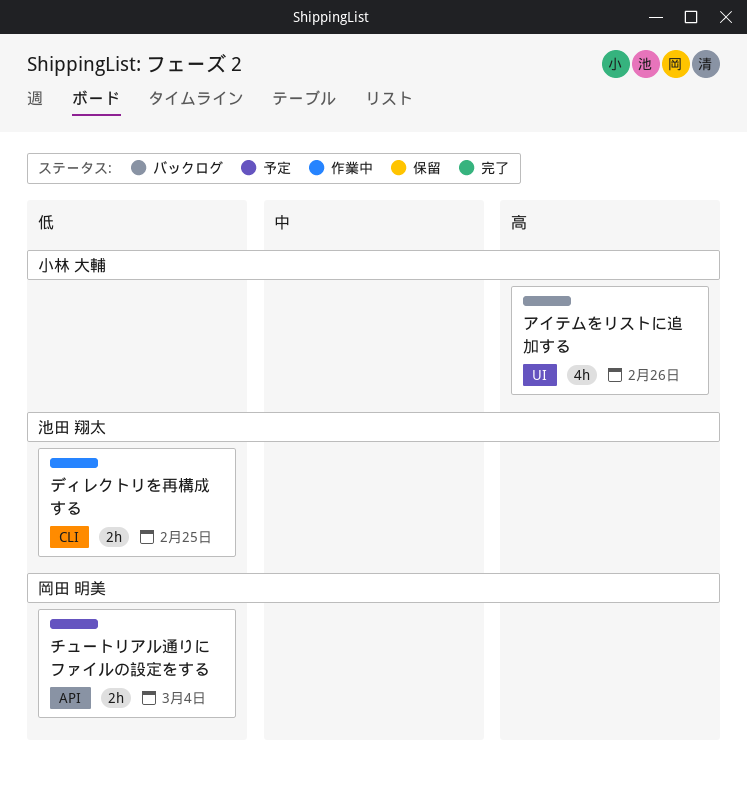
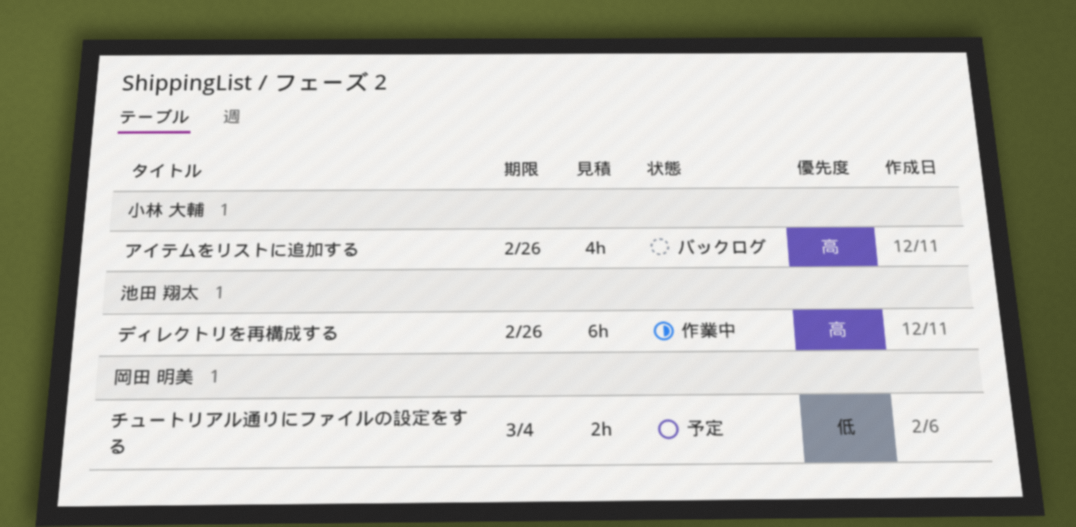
ディレクトリを再構成する, priority: 低 -> 高
ディレクトリを再構成する, estimate: 2h -> 6h
ディレクトリを再構成する, due: Feb 25 -> Feb 26

